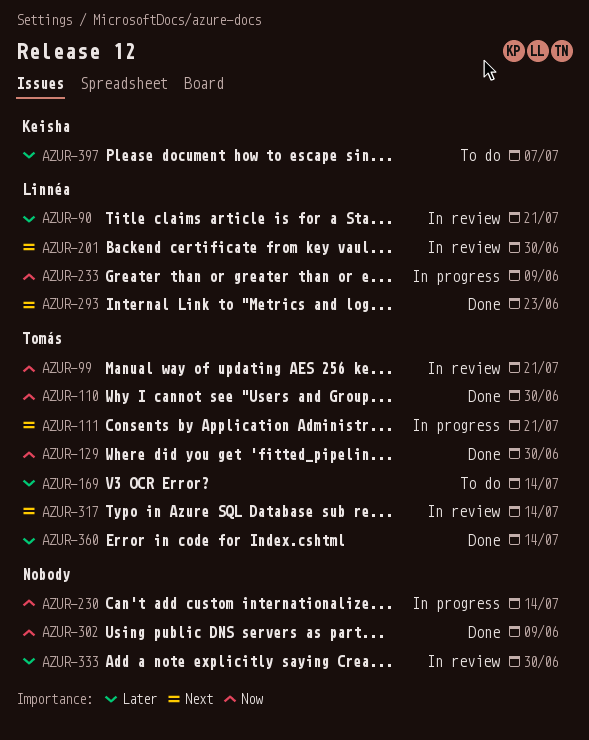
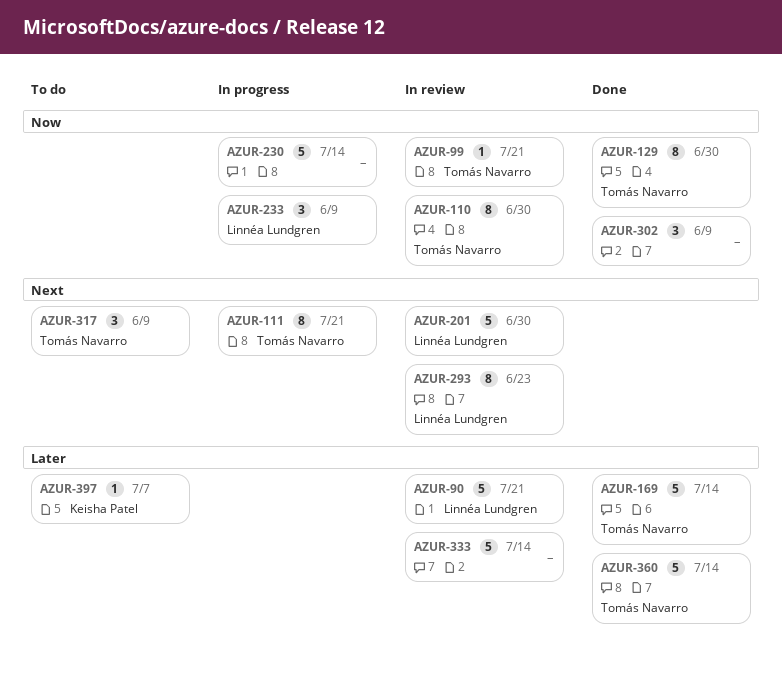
AZUR-110, status: Done -> In review
AZUR-169, status: To do -> Done
AZUR-293, status: Done -> In review
AZUR-317, status: In review -> To do
AZUR-317, due: Jul 14 -> Jun 9
AZUR-333, due: Jun 30 -> Jul 14

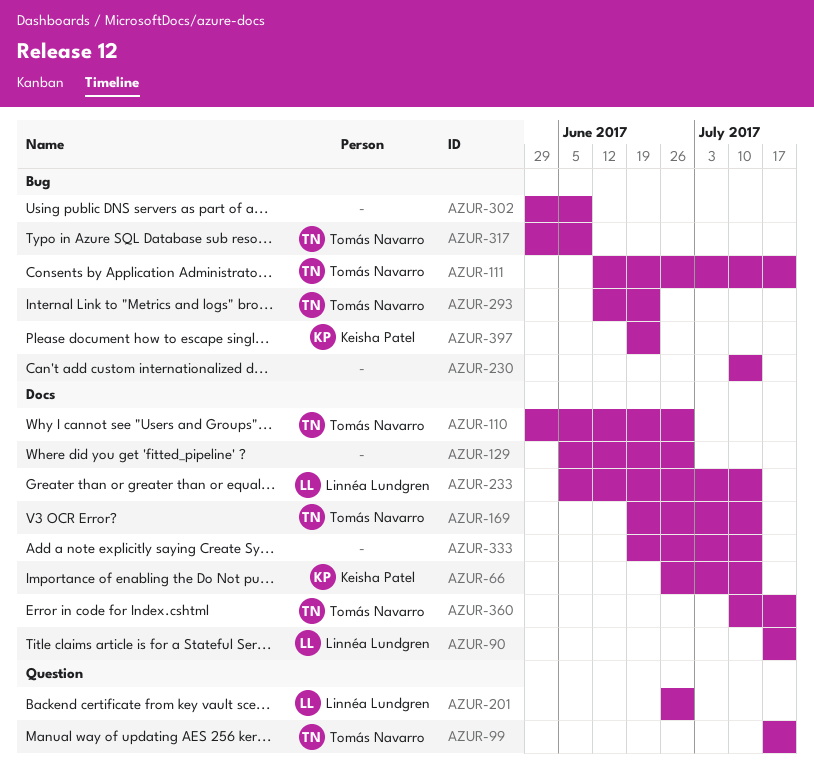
AZUR-66: none -> present
AZUR-129, owner: Tomás Navarro -> none
AZUR-233, due: Jun 9 -> Jul 14
AZUR-293, owner: Linnéa Lundgren -> Tomás Navarro
AZUR-360, due: Jul 14 -> Jul 21
AZUR-397, due: Jul 7 -> Jun 23

